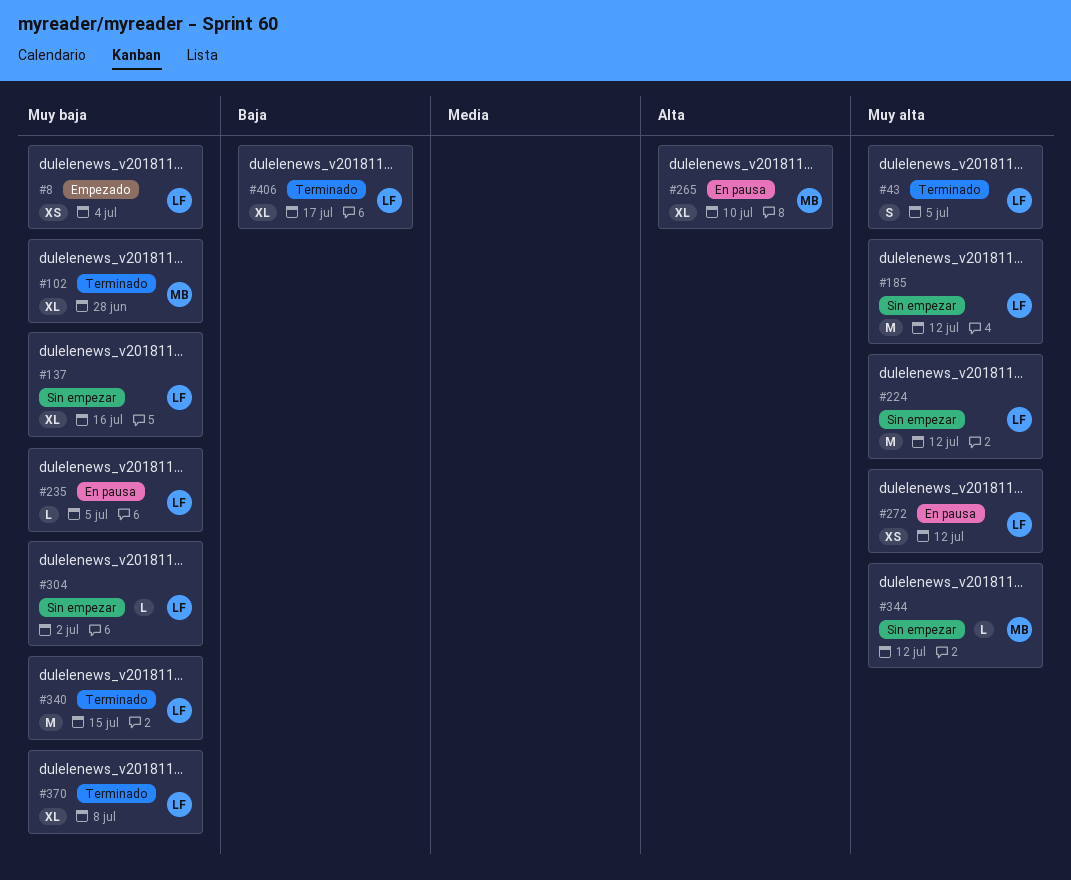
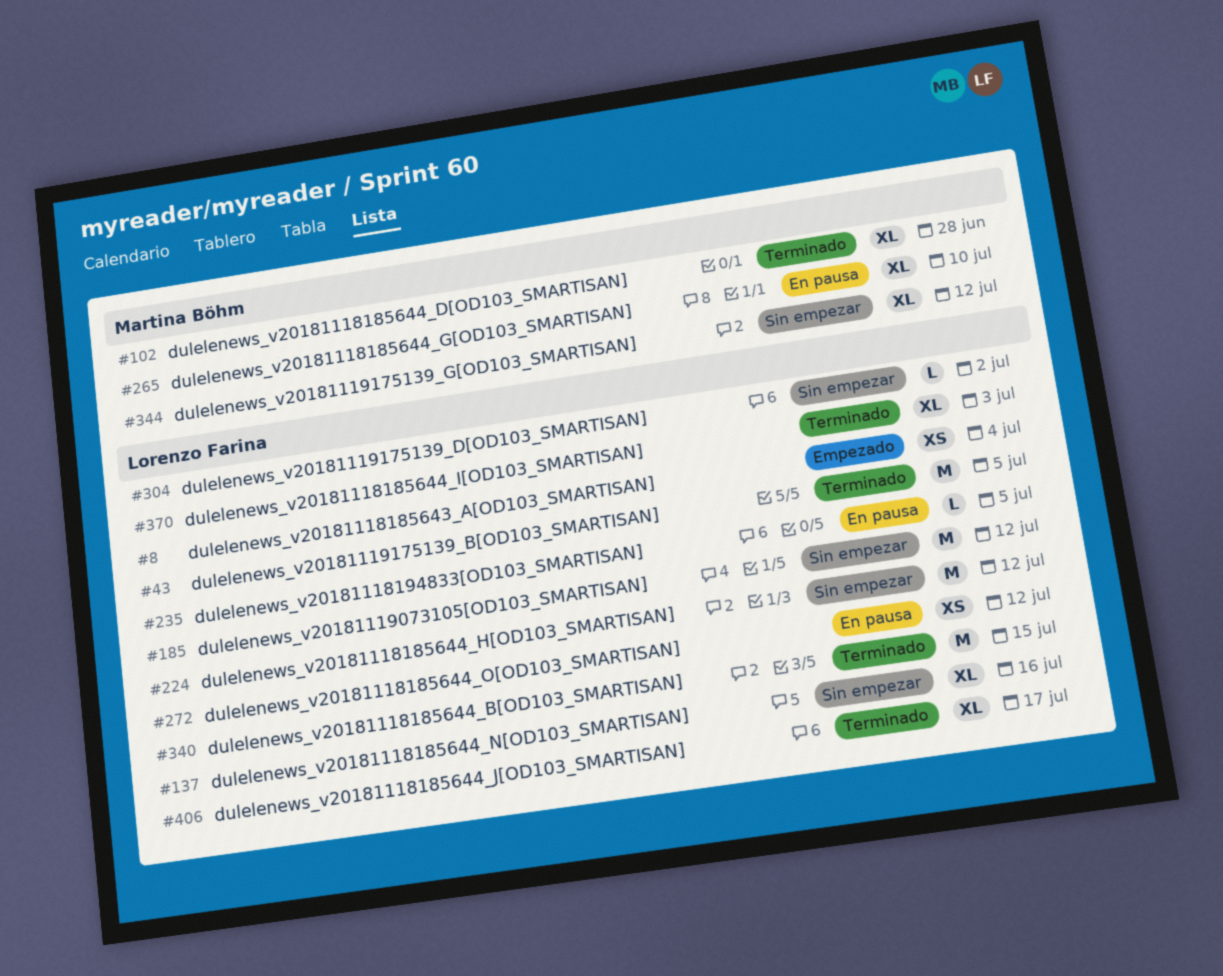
#43, estimate: S -> M
#344, estimate: L -> XL
#370, due: Jul 8 -> Jul 3

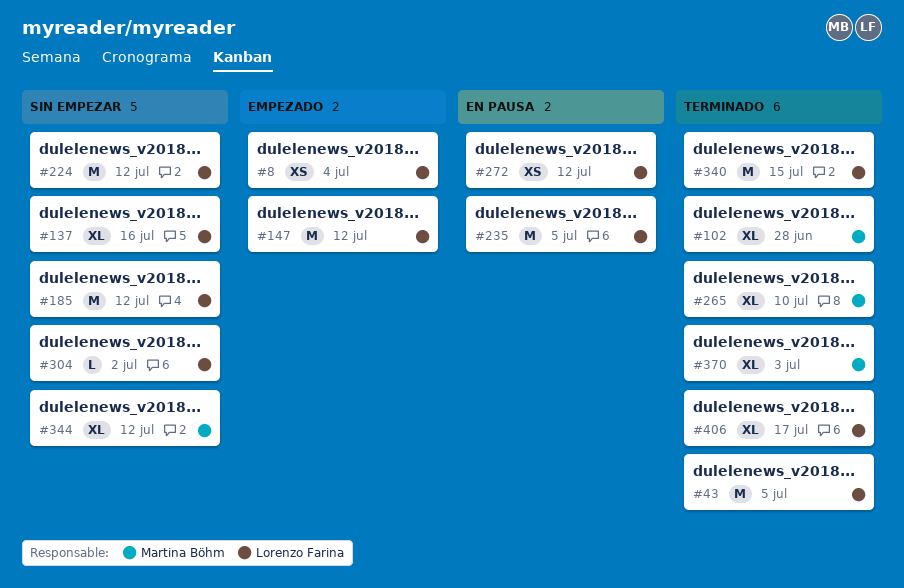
#147: none -> present
#235, estimate: L -> M
#265, status: En pausa -> Terminado
#370, owner: Lorenzo Farina -> Martina Böhm

